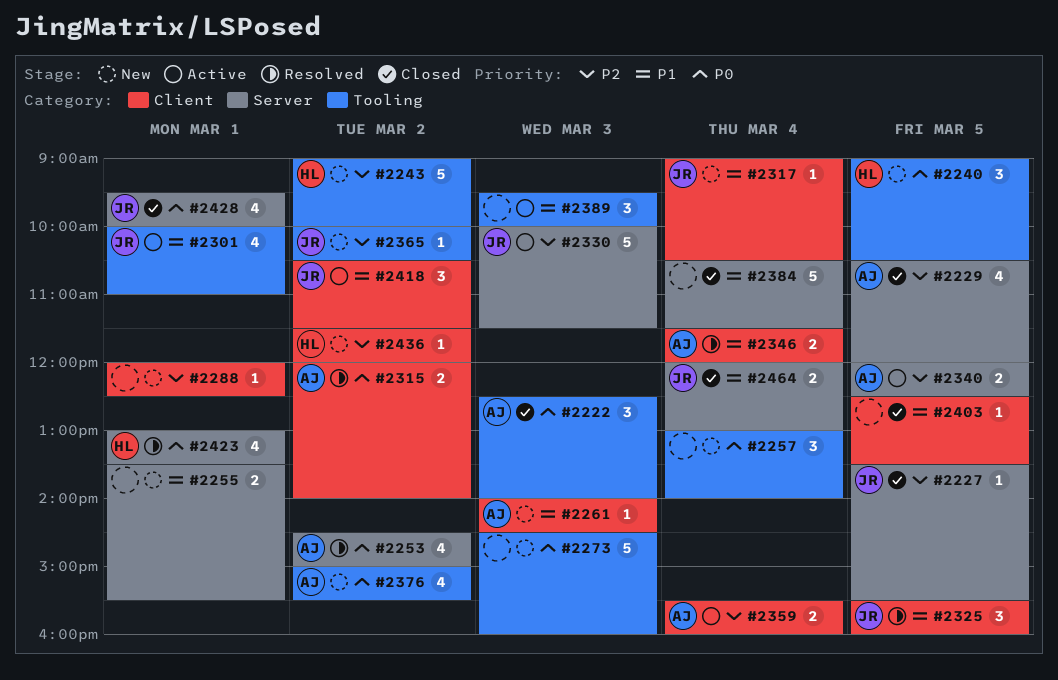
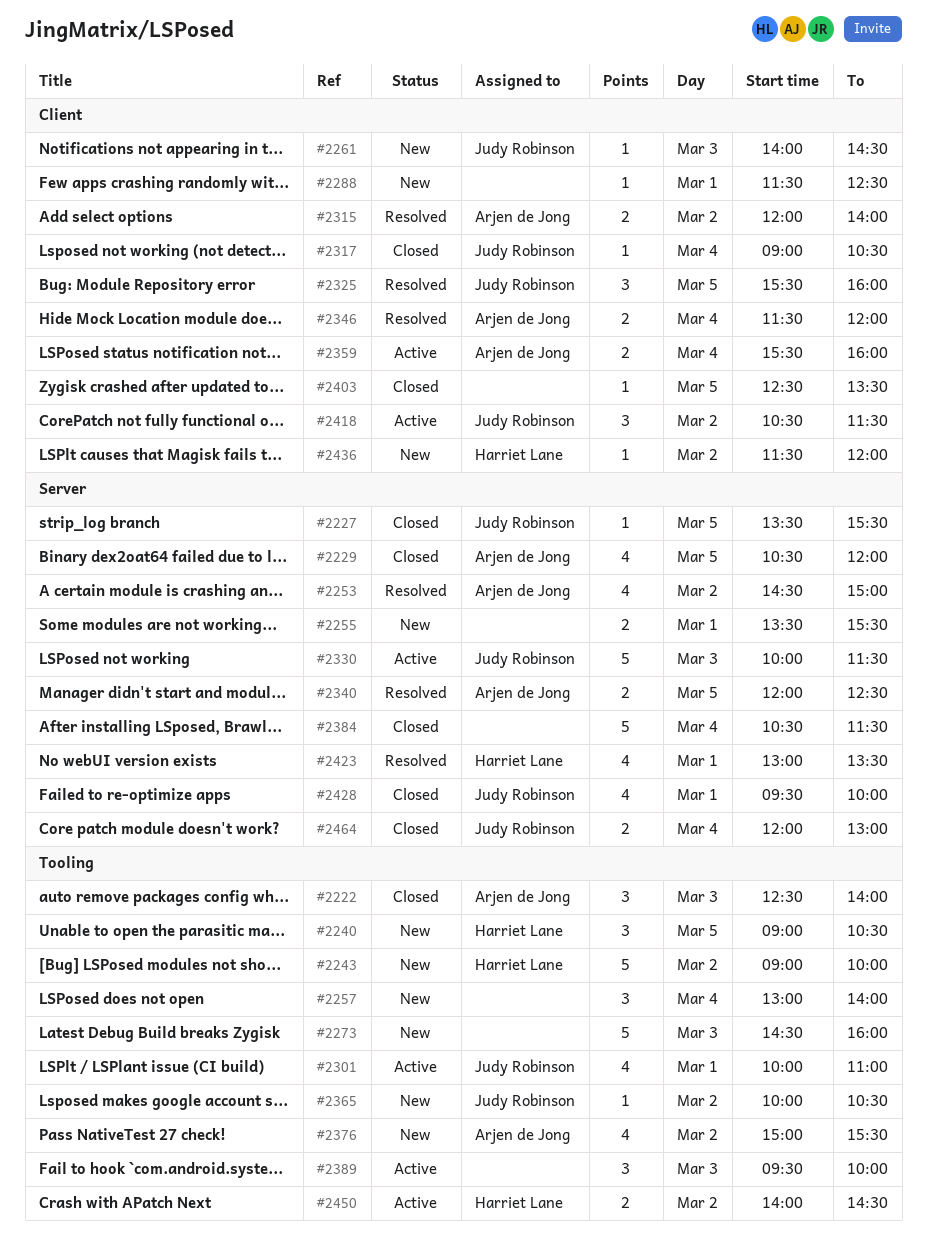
#2261, owner: Arjen de Jong -> Judy Robinson
#2288, begins: 12:00 -> 11:30
#2317, status: New -> Closed
#2340, status: Active -> Resolved
#2450: none -> present

